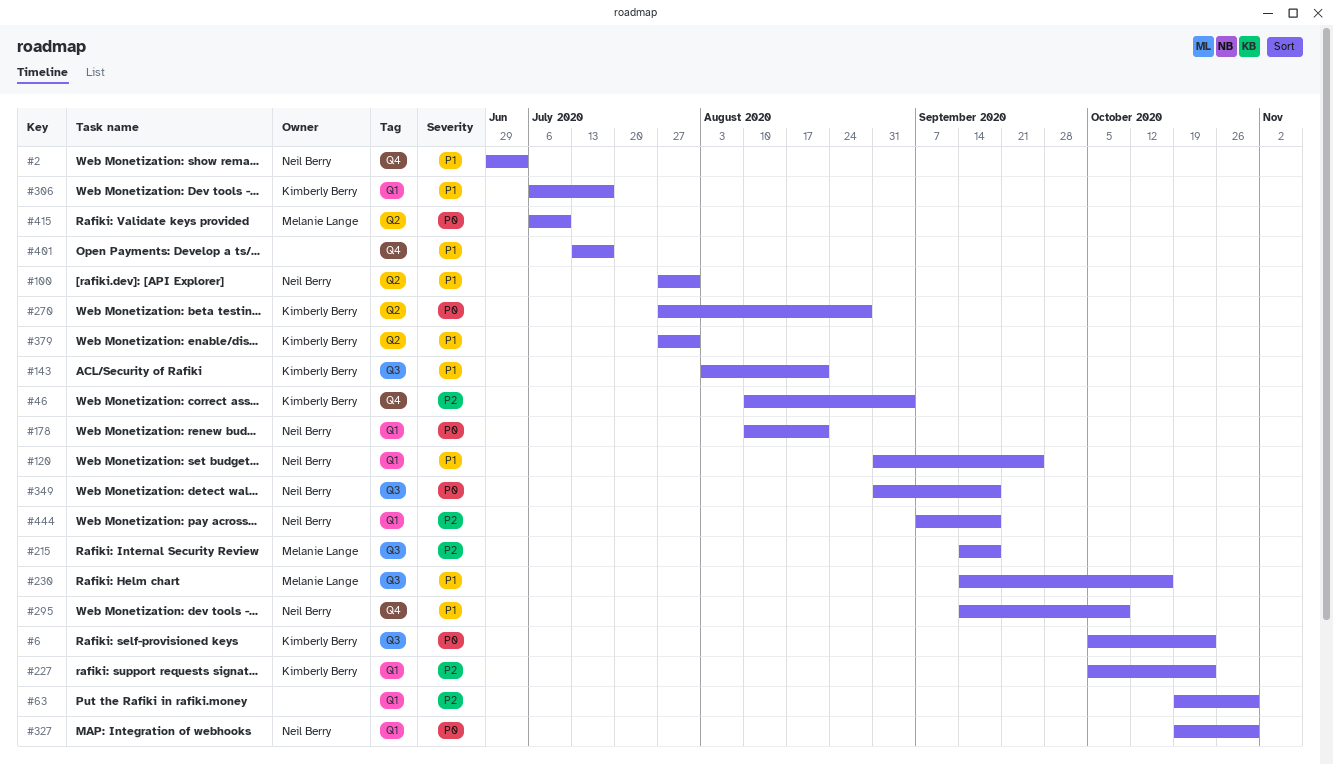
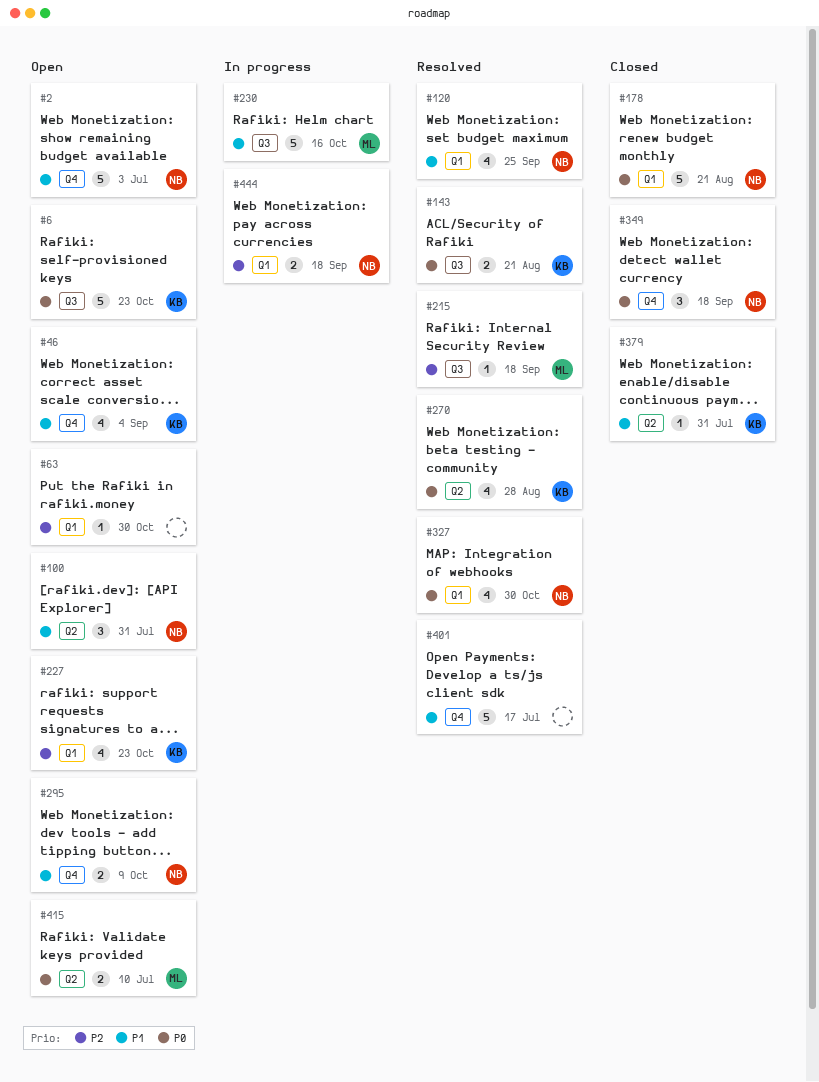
#46, priority: P2 -> P1
#143, priority: P1 -> P0
#306: present -> none
#349, label: Q3 -> Q4

